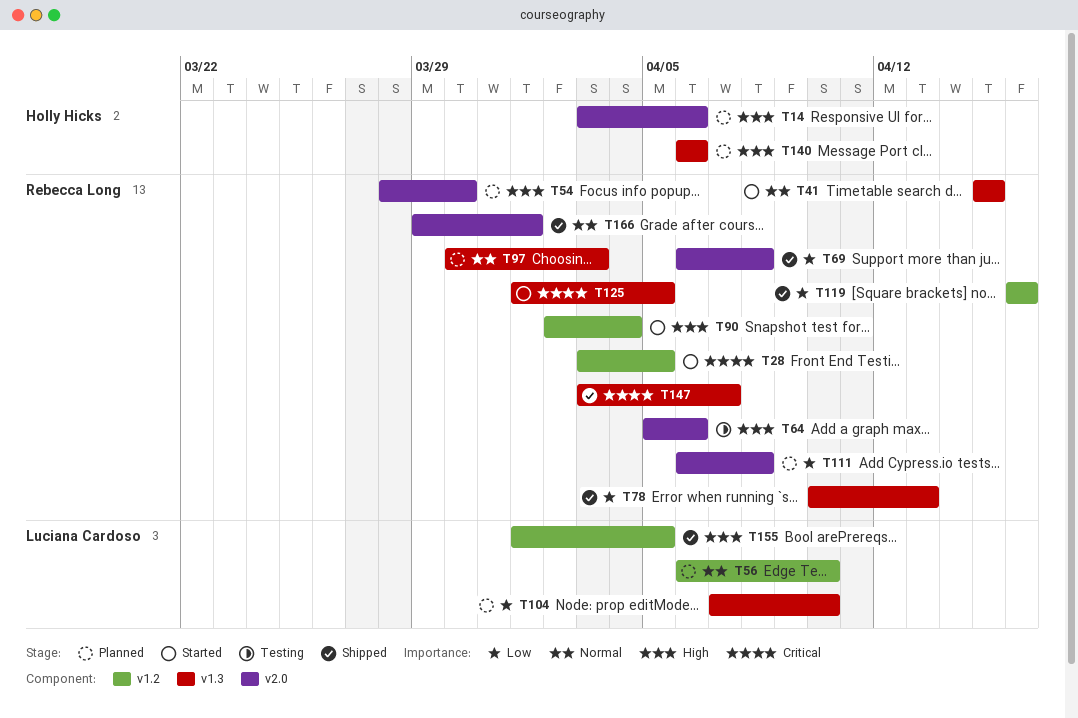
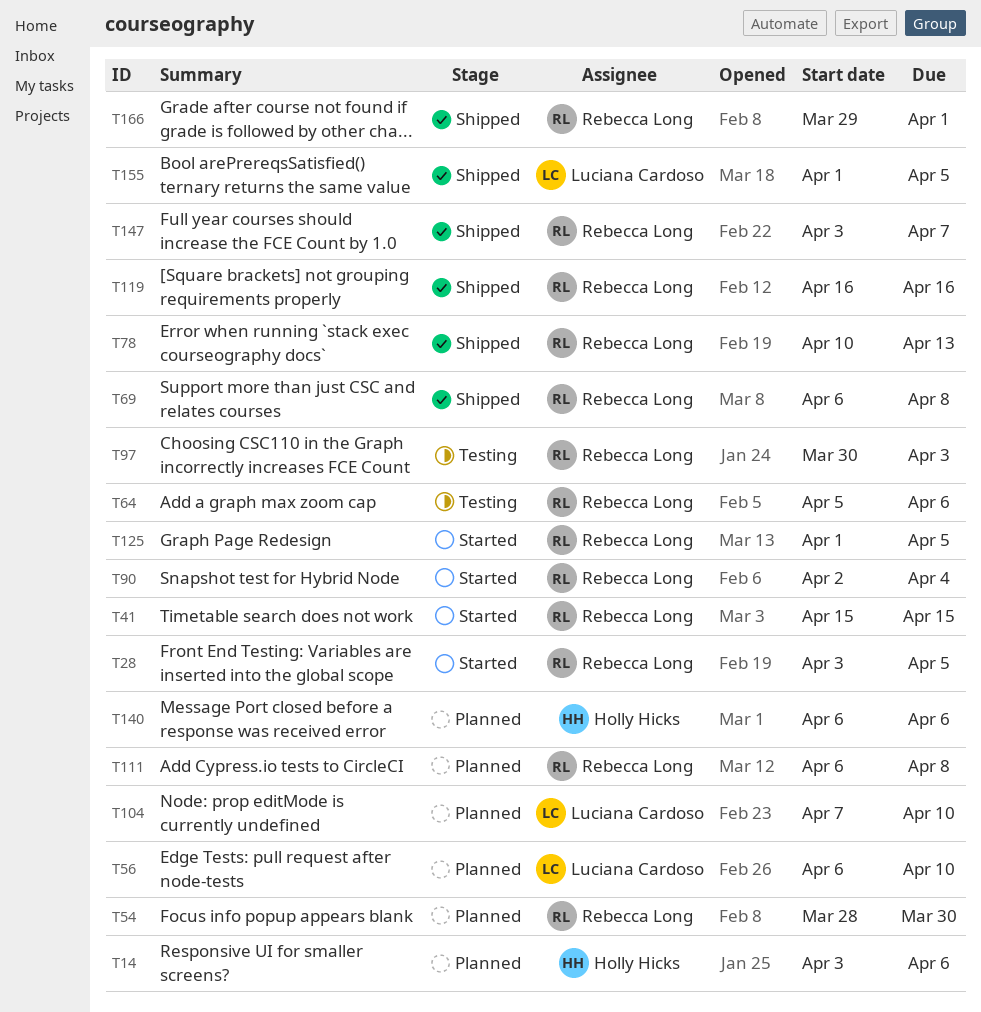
T97, status: Planned -> Testing

